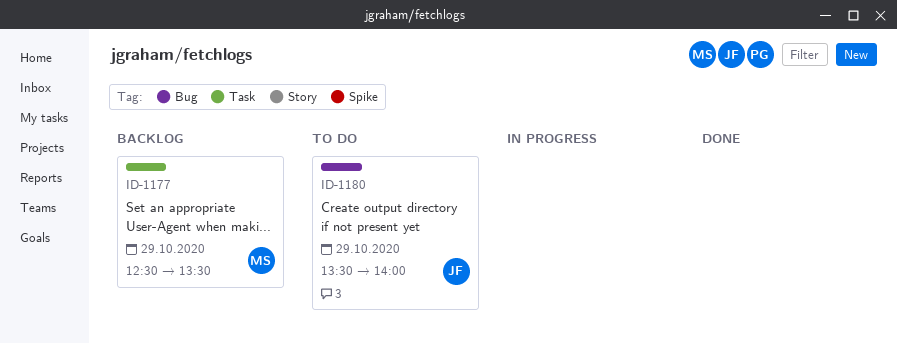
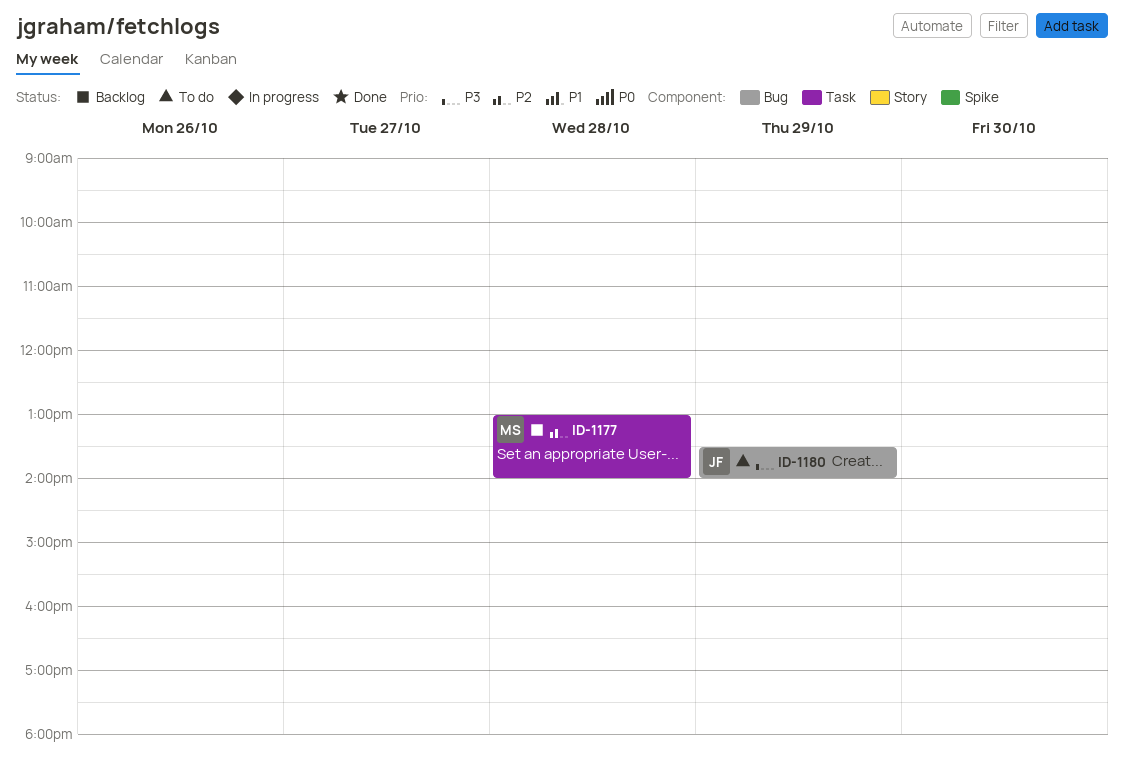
ID-1177, day: Oct 29 -> Oct 28
ID-1177, begins: 12:30 -> 13:00
ID-1177, ends: 13:30 -> 14:00

